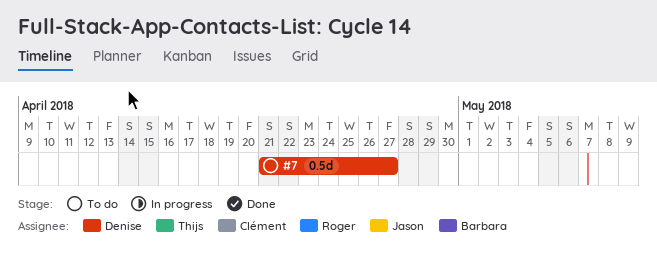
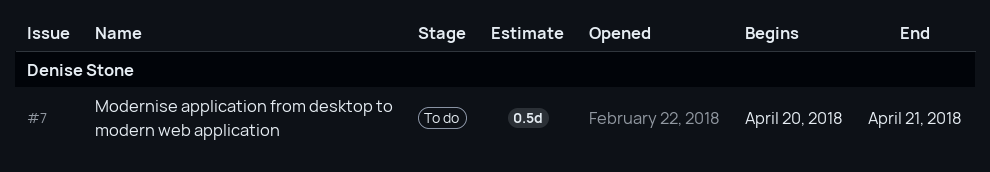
#7, start: Apr 21 -> Apr 20
#7, due: Apr 27 -> Apr 21

